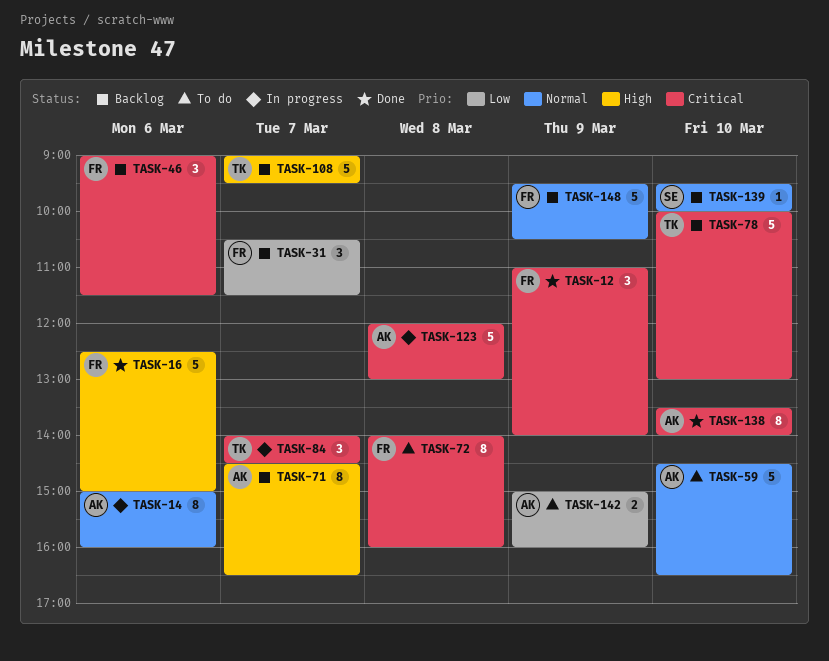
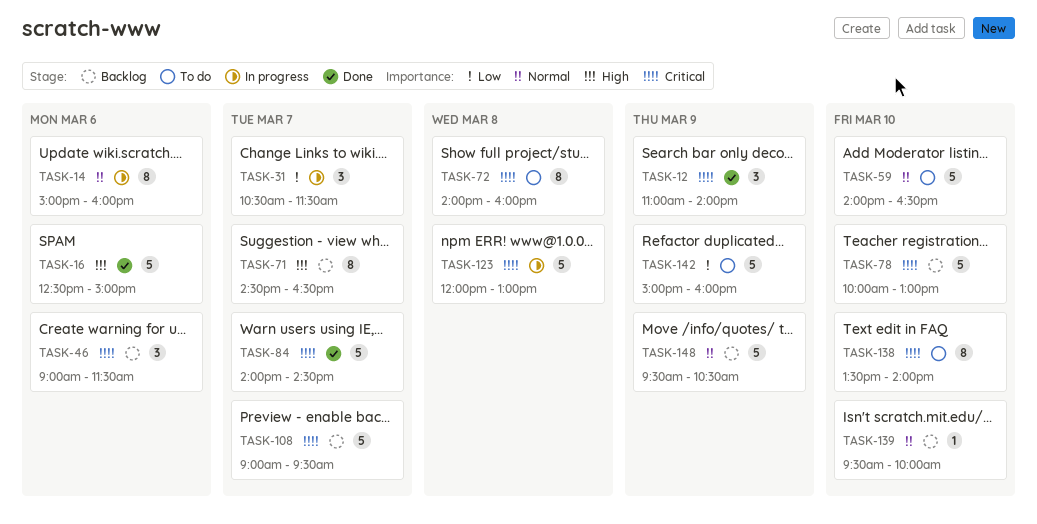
TASK-31, status: Backlog -> In progress
TASK-59, begins: 14:30 -> 14:00
TASK-84, status: In progress -> Done
TASK-84, estimate: 3 -> 5
TASK-108, priority: High -> Critical
TASK-138, status: Done -> To do
TASK-142, estimate: 2 -> 5

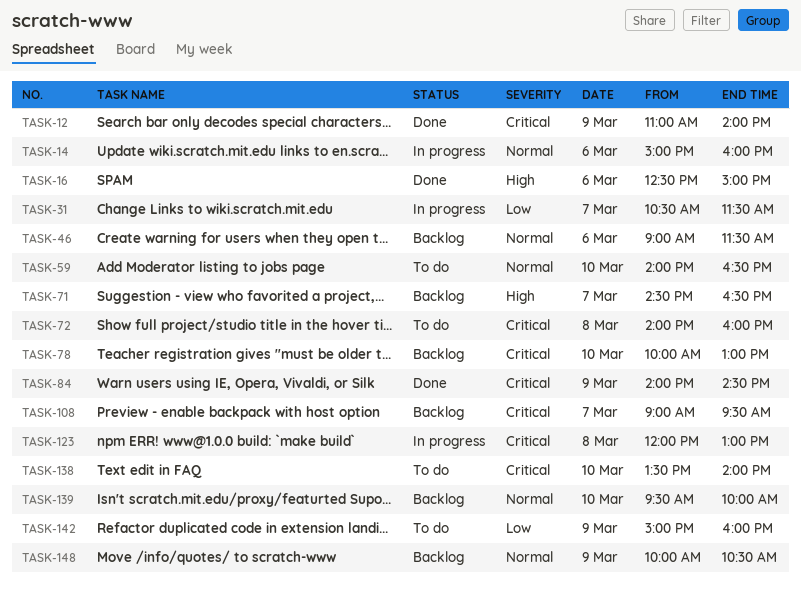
TASK-46, priority: Critical -> Normal
TASK-84, day: Mar 7 -> Mar 9
TASK-148, begins: 09:30 -> 10:00

